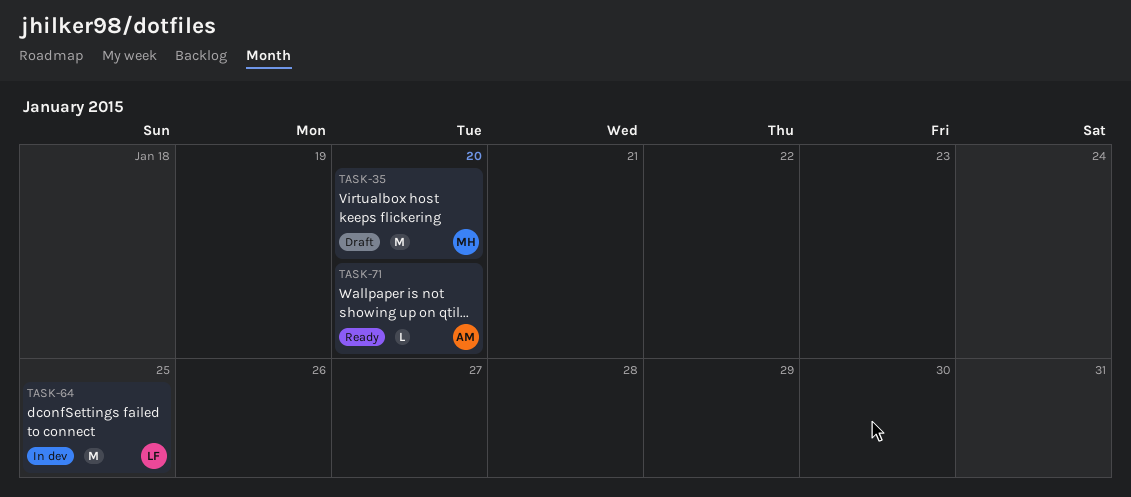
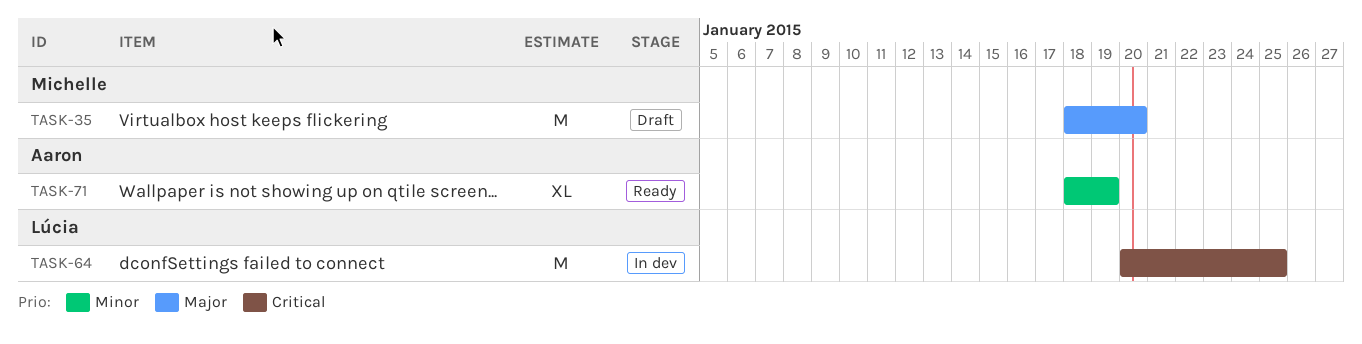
TASK-71, estimate: L -> XL
TASK-71, due: Jan 20 -> Jan 19

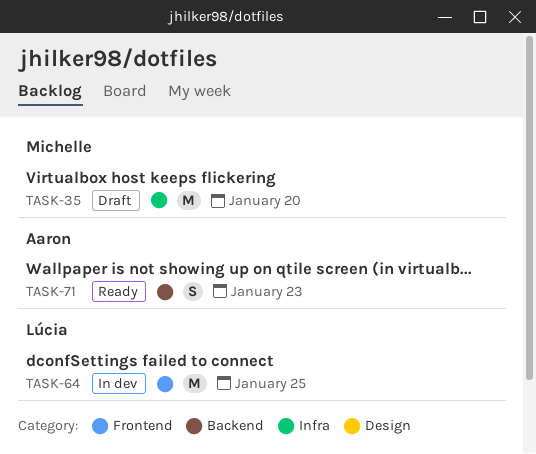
TASK-71, estimate: XL -> S
TASK-71, due: Jan 19 -> Jan 23

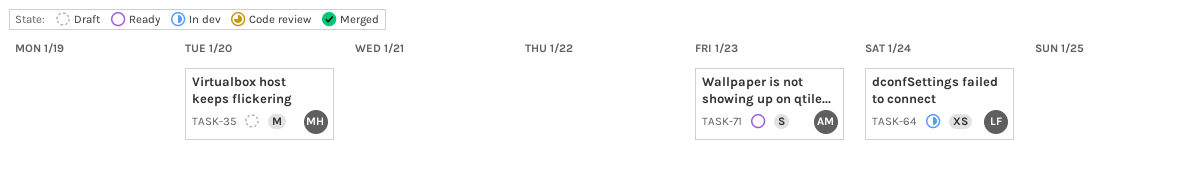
TASK-64, estimate: M -> XS
TASK-64, due: Jan 25 -> Jan 24

